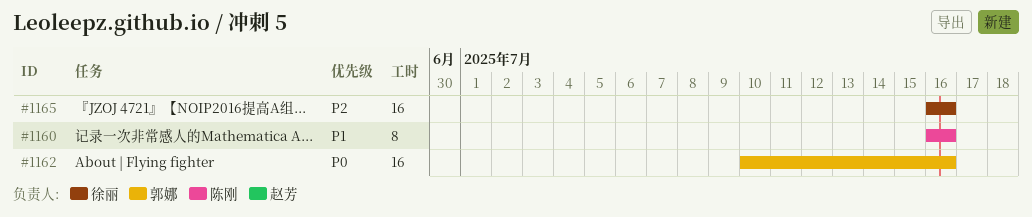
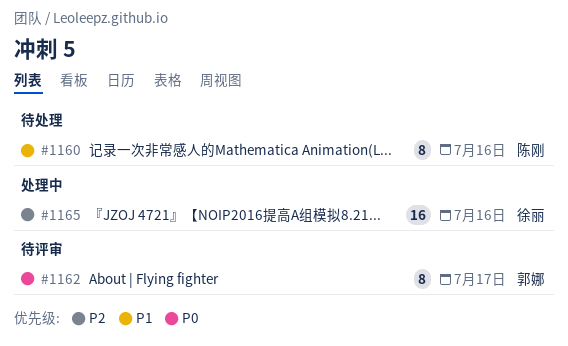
#1162, estimate: 16 -> 8
#1162, due: Jul 16 -> Jul 17

